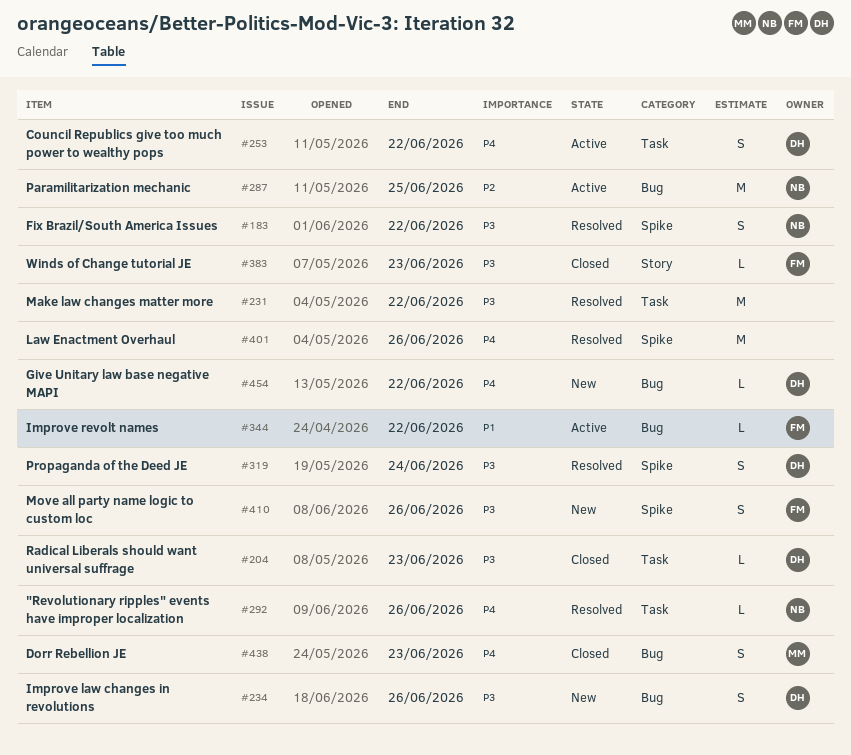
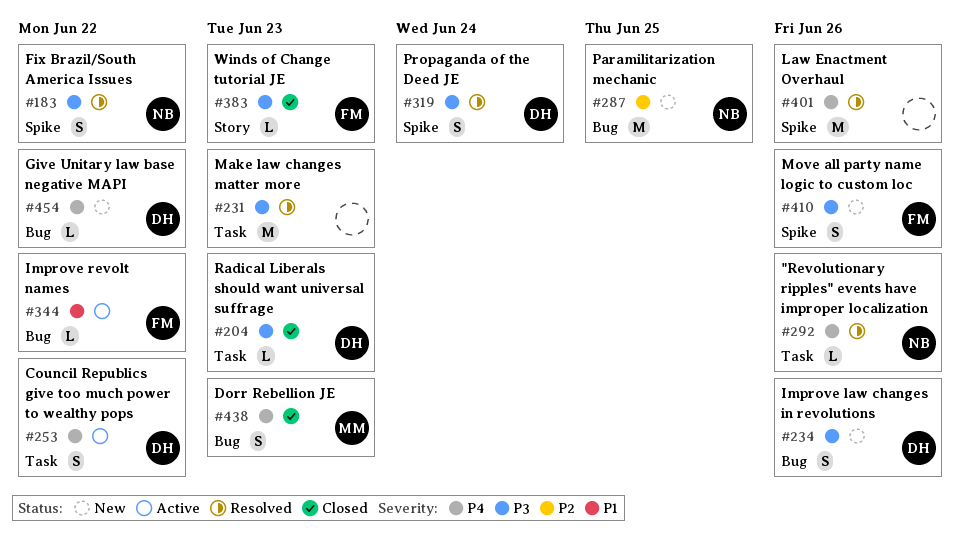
#231, due: Jun 22 -> Jun 23
#287, status: Active -> New

